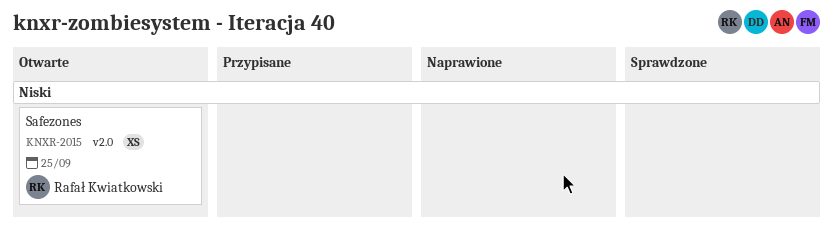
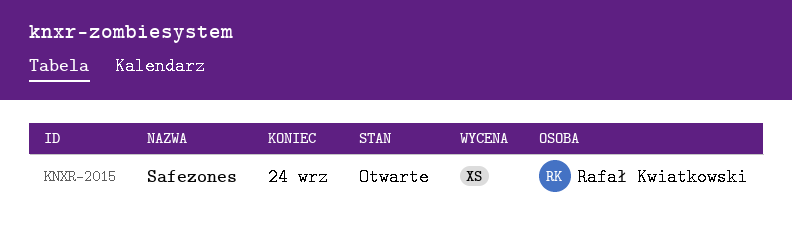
KNXR-2015, due: Sep 25 -> Sep 24

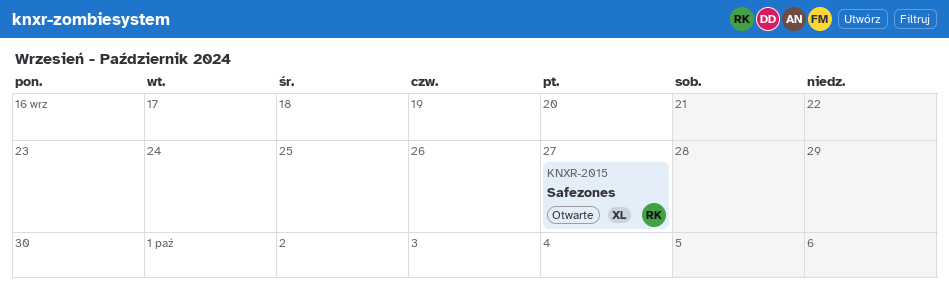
KNXR-2015, estimate: XS -> XL
KNXR-2015, due: Sep 24 -> Sep 27

